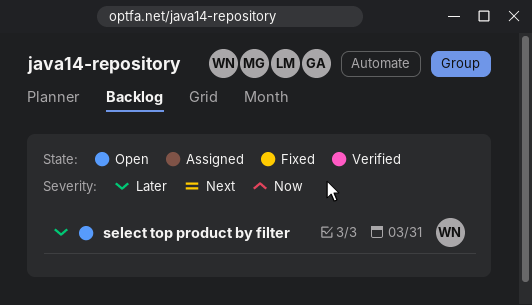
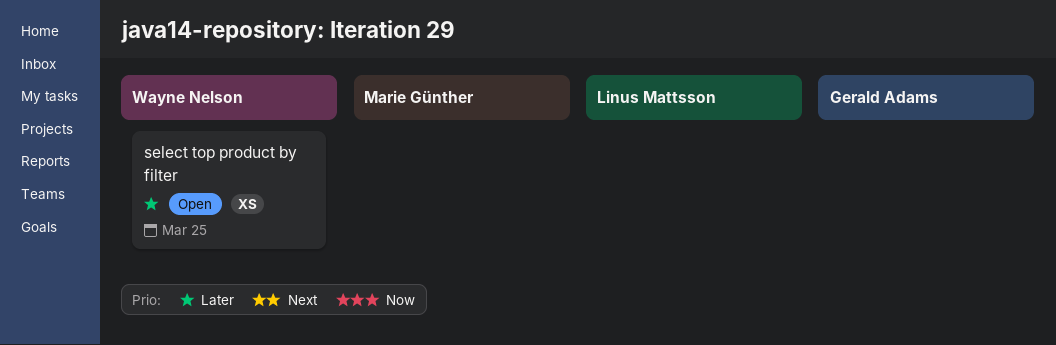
select top product by filter, due: Mar 31 -> Mar 25

